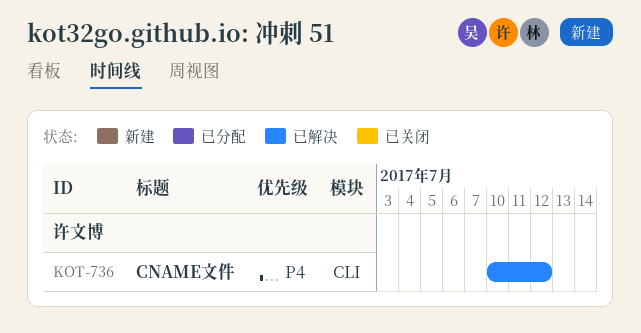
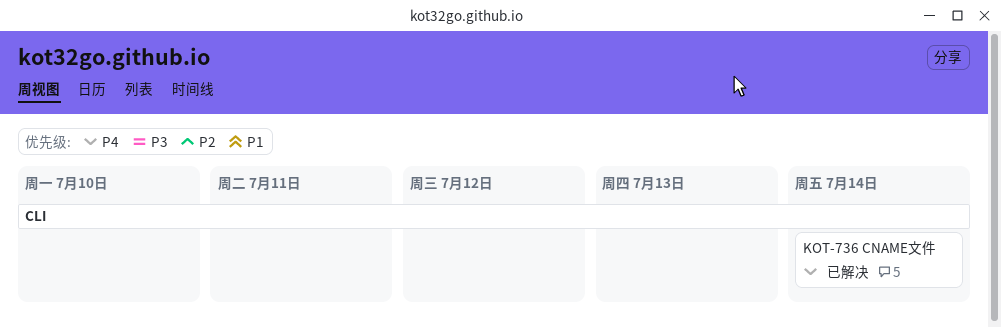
KOT-736, due: Jul 12 -> Jul 14

